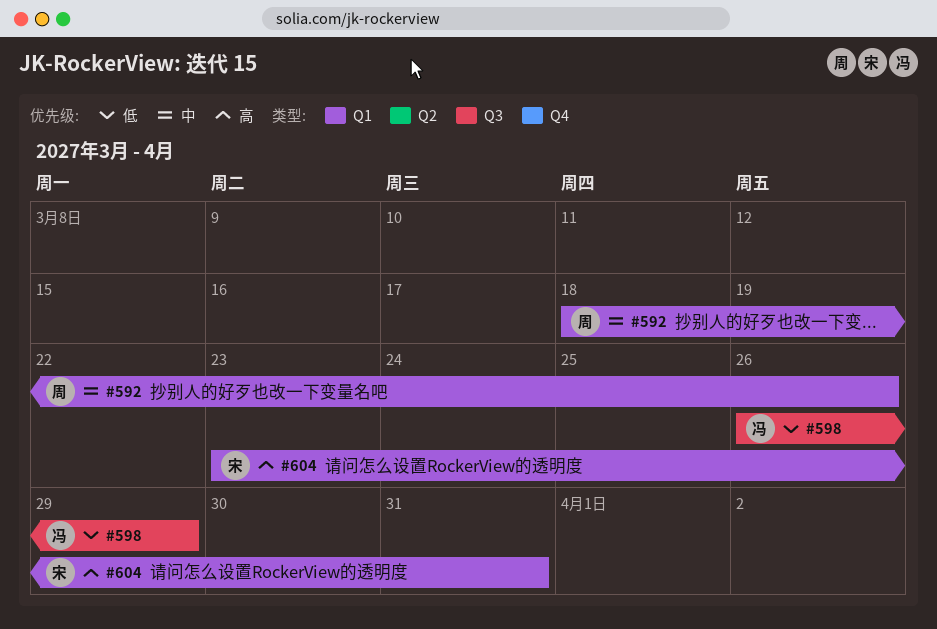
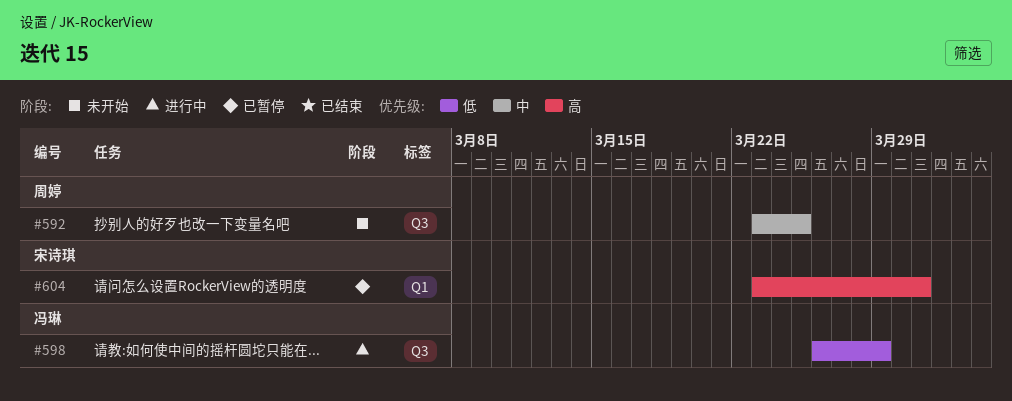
#592, label: Q1 -> Q3
#592, start: Mar 18 -> Mar 23
#592, due: Mar 26 -> Mar 25

